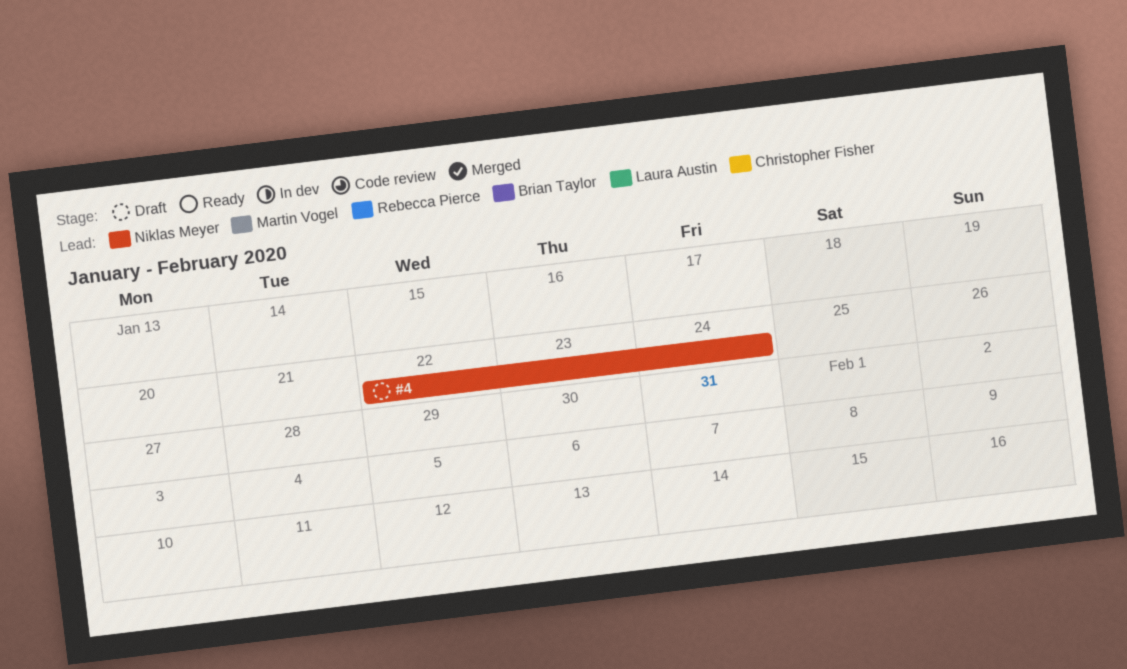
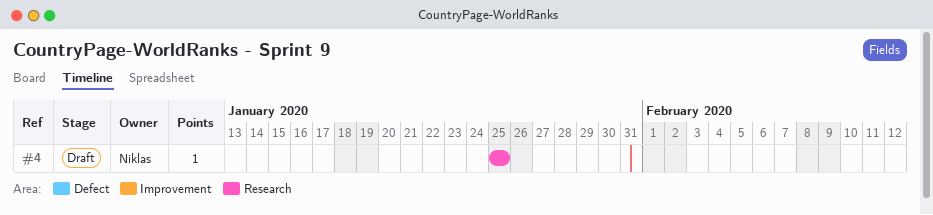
#4, start: Jan 22 -> Jan 25
#4, due: Jan 24 -> Jan 25

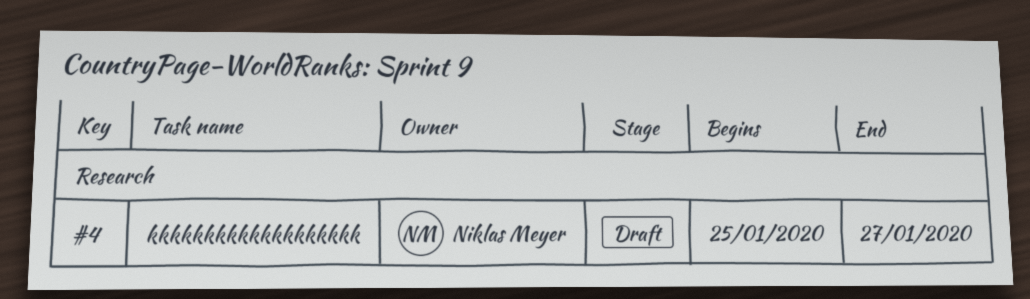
#4, due: Jan 25 -> Jan 27

